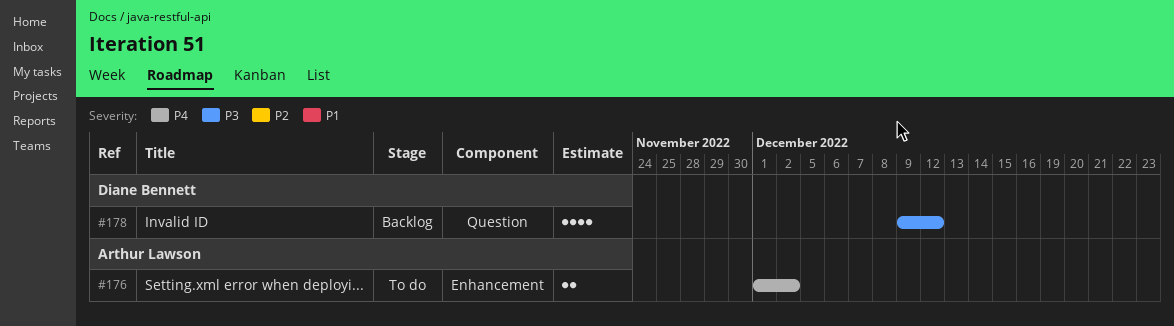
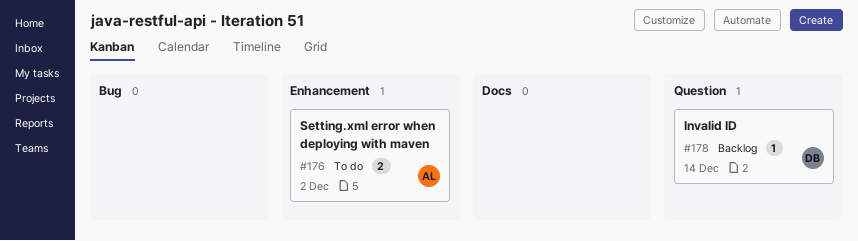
#178, estimate: 4 -> 1
#178, due: Dec 12 -> Dec 14

